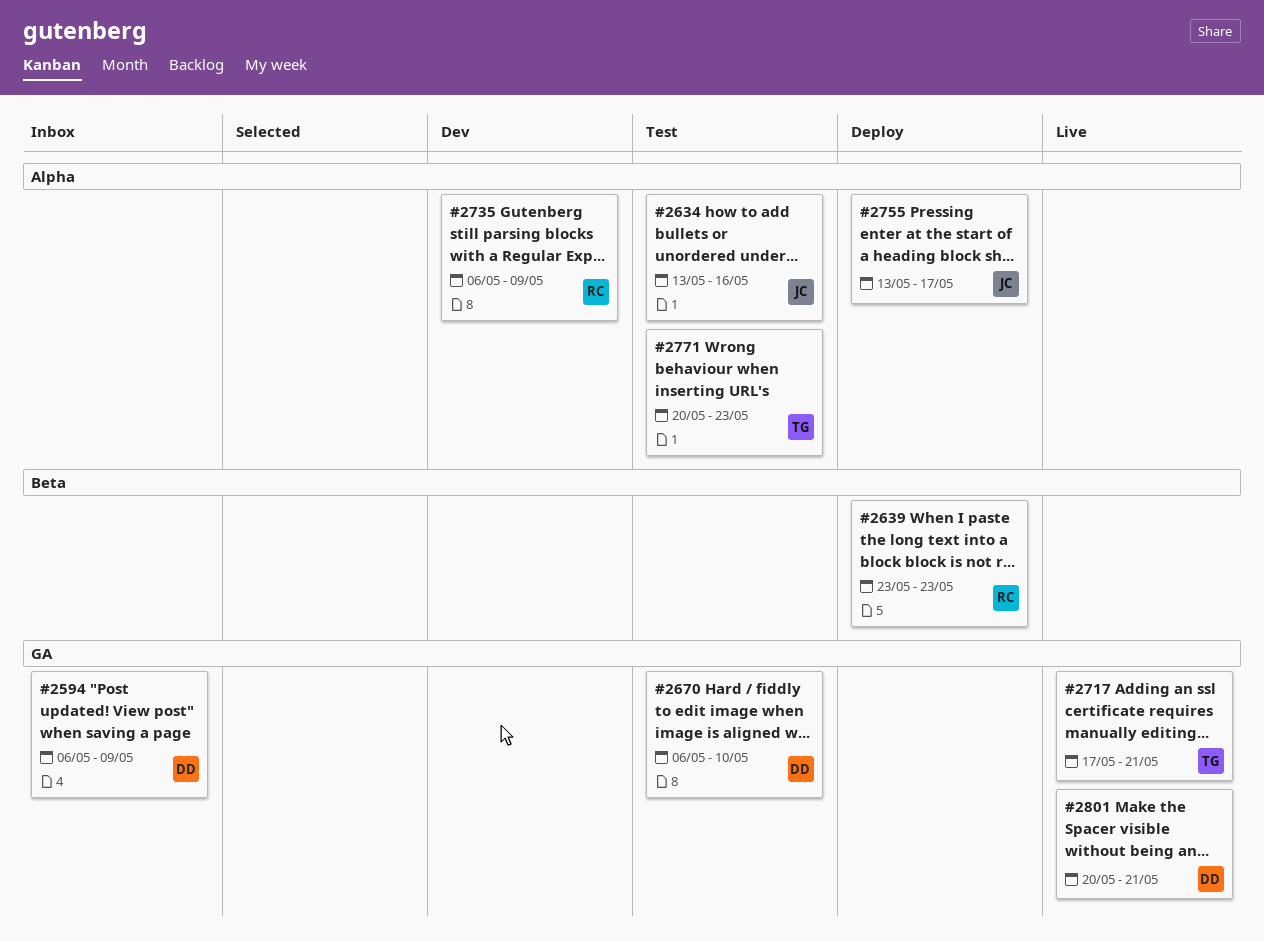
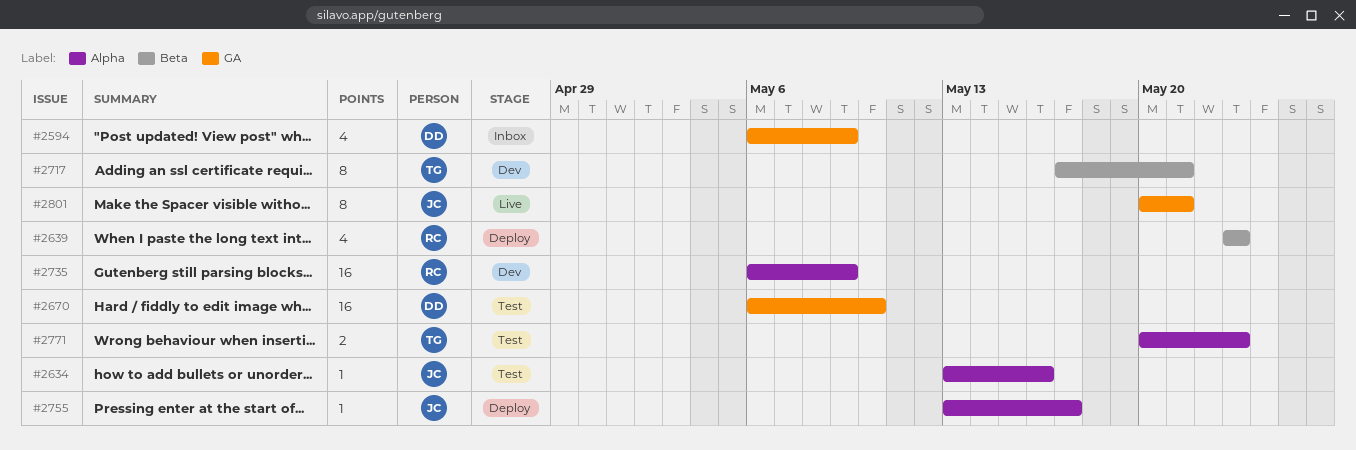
#2717, status: Live -> Dev
#2717, label: GA -> Beta
#2801, owner: DD -> JC

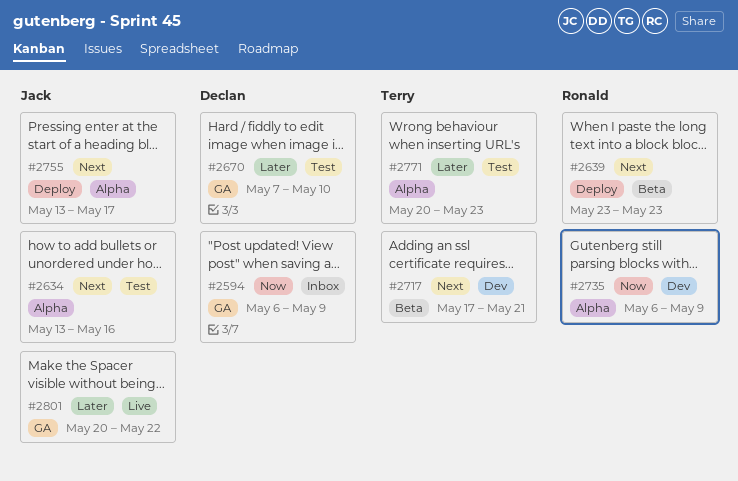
#2670, start: May 6 -> May 7
#2801, due: May 21 -> May 22

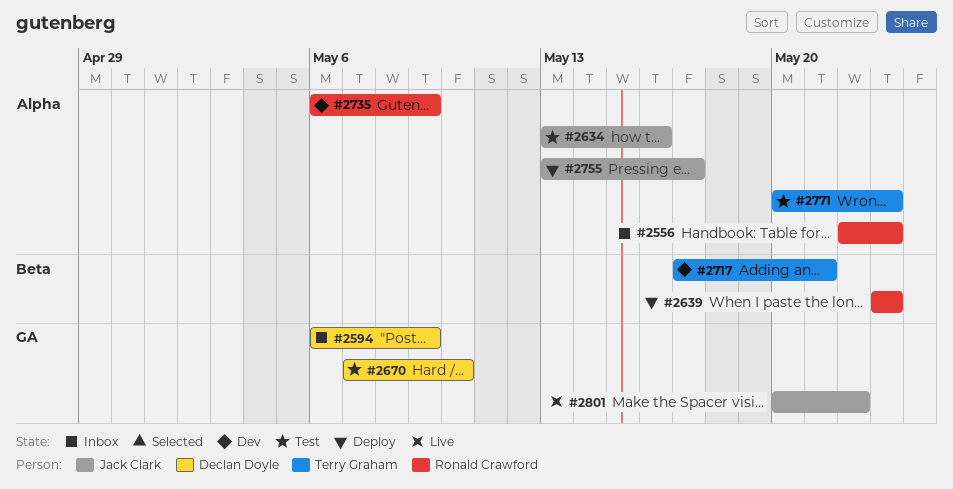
#2556: none -> present

